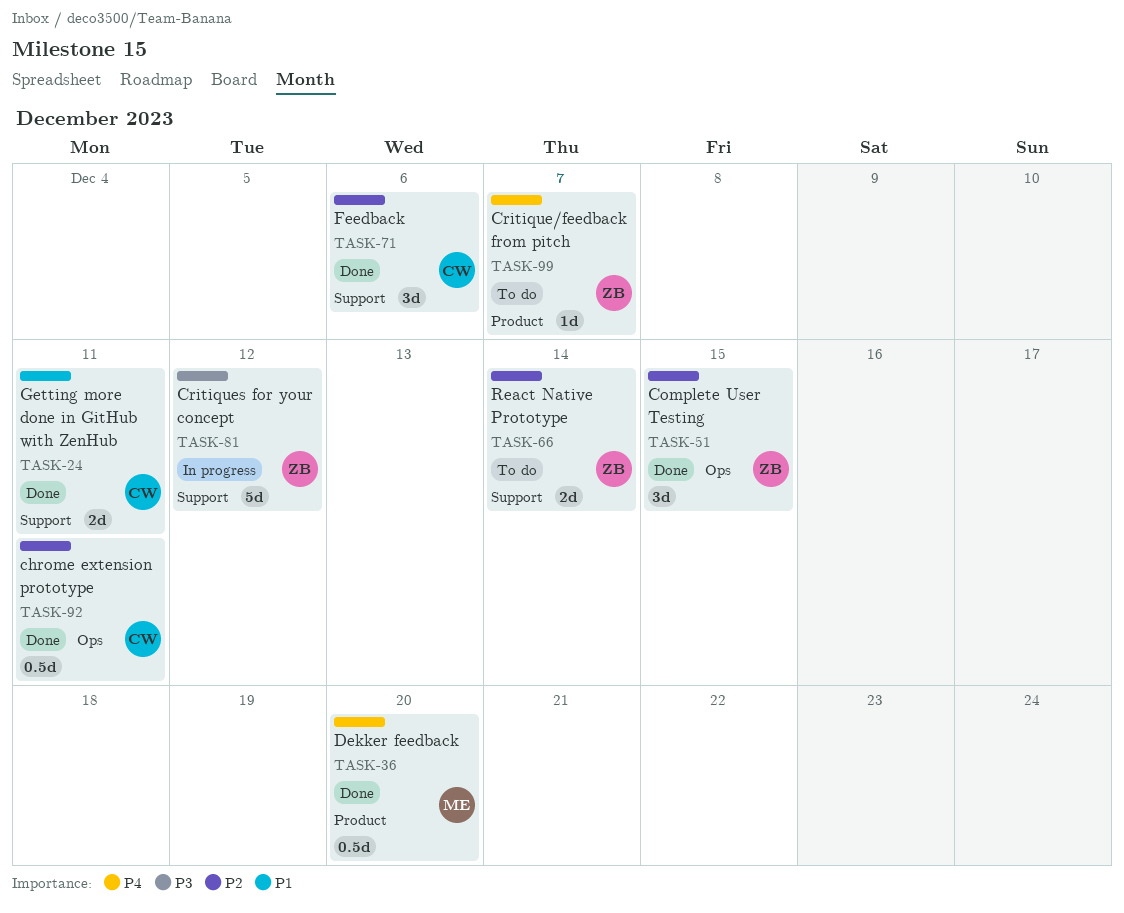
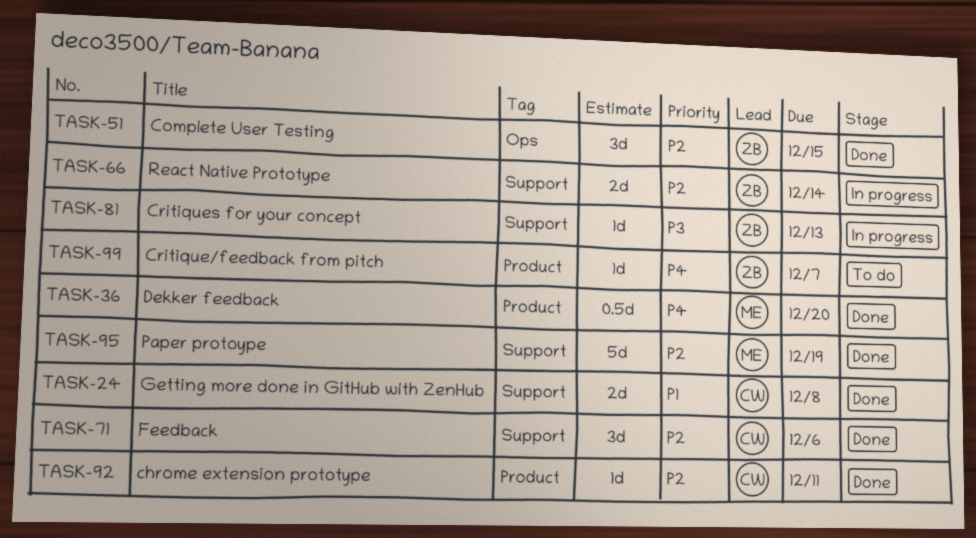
TASK-24, due: Dec 11 -> Dec 8
TASK-66, status: To do -> In progress
TASK-81, estimate: 5d -> 1d
TASK-81, due: Dec 12 -> Dec 13
TASK-92, label: Ops -> Product
TASK-92, estimate: 0.5d -> 1d
TASK-95: none -> present

